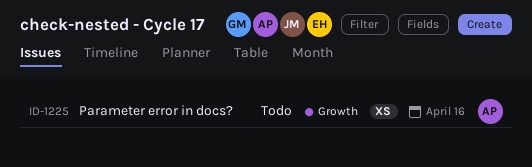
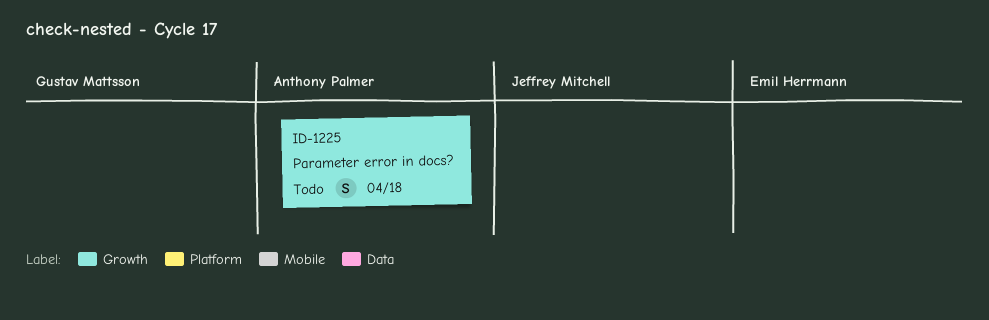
ID-1225, estimate: XS -> S
ID-1225, due: Apr 16 -> Apr 18

